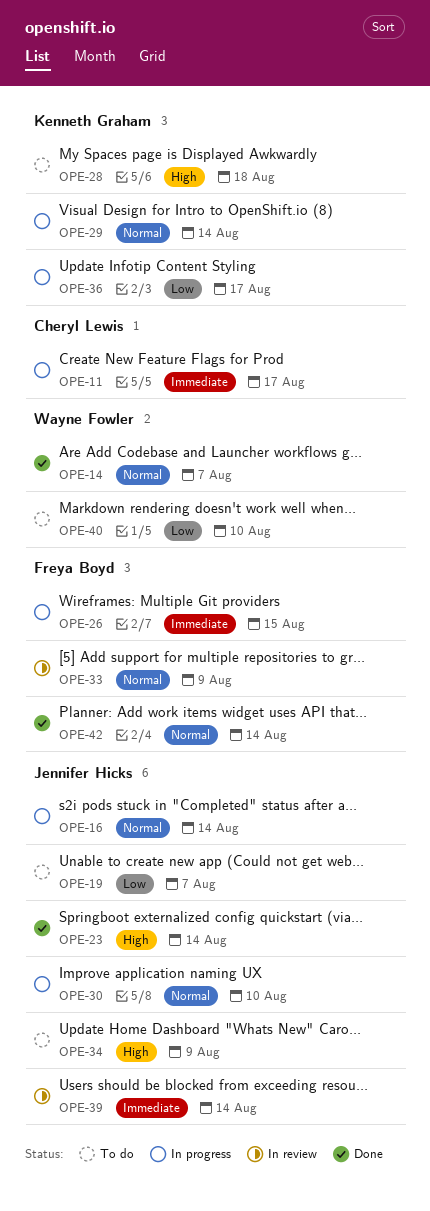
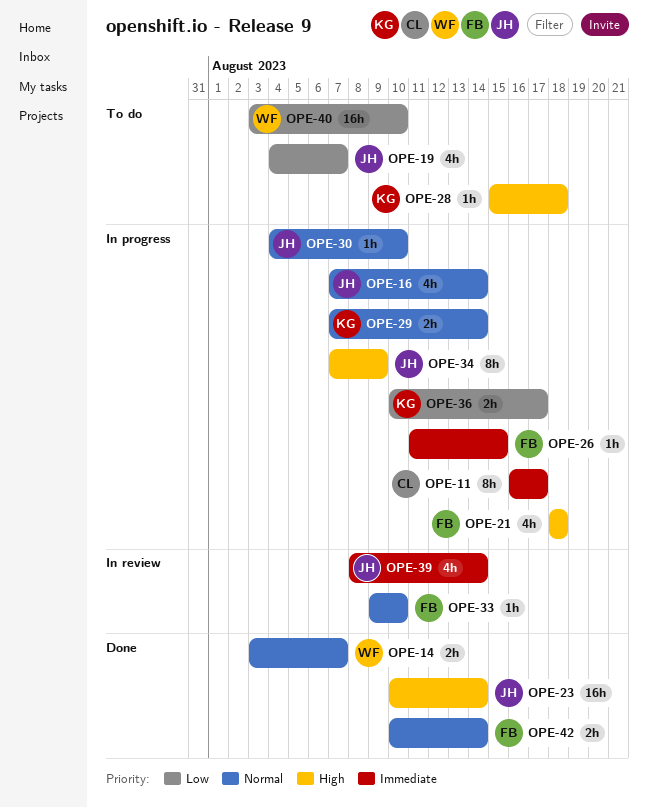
OPE-21: none -> present
OPE-33, due: Aug 9 -> Aug 10
OPE-34, status: To do -> In progress

